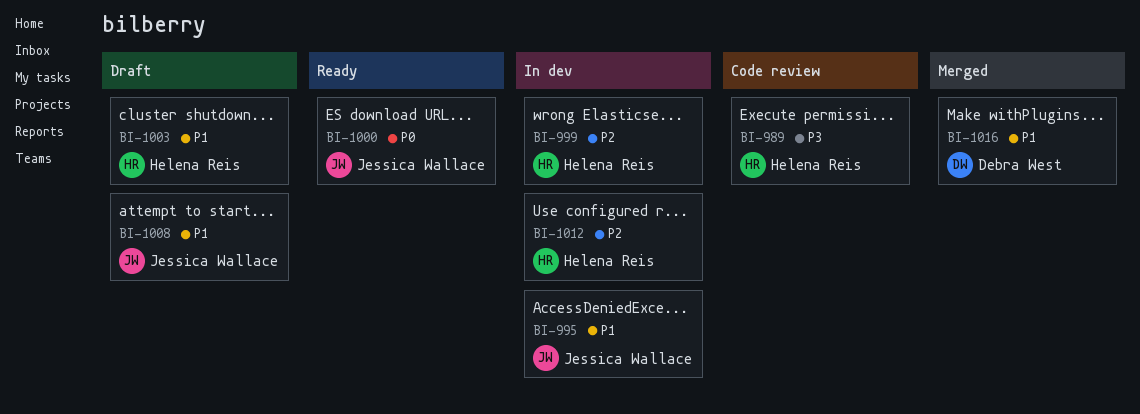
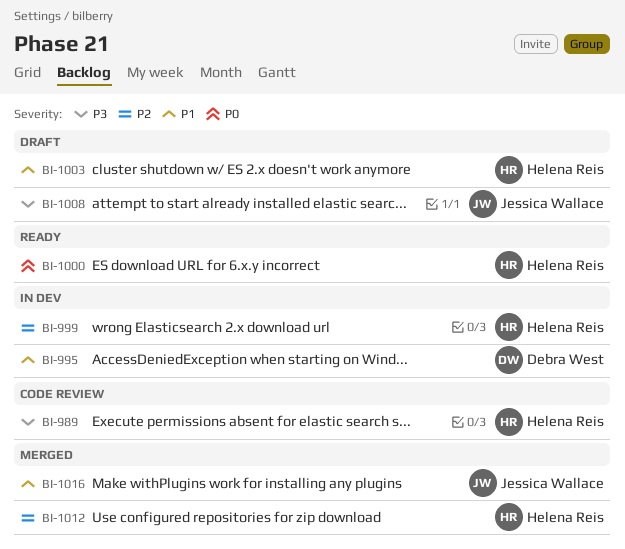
BI-995, owner: Jessica Wallace -> Debra West
BI-1000, owner: Jessica Wallace -> Helena Reis
BI-1008, priority: P1 -> P3
BI-1012, status: In dev -> Merged
BI-1016, owner: Debra West -> Jessica Wallace

